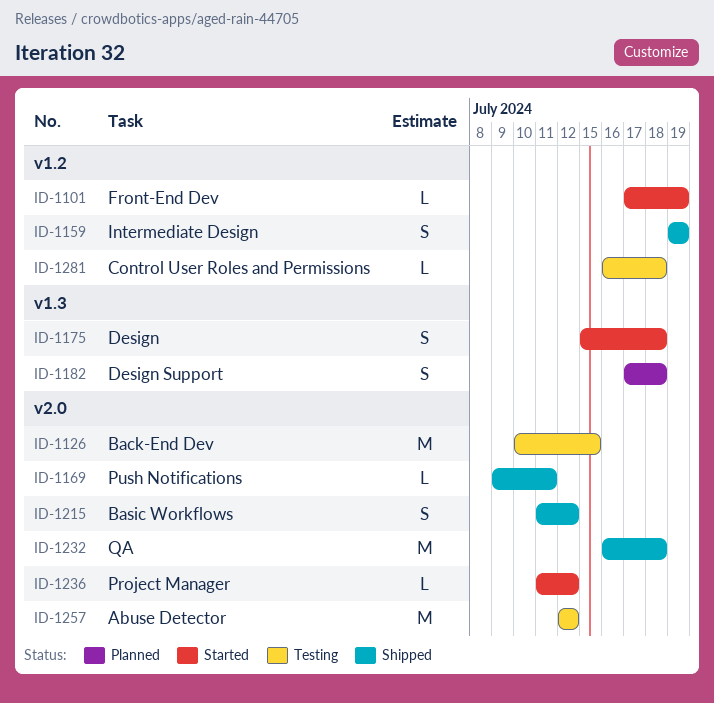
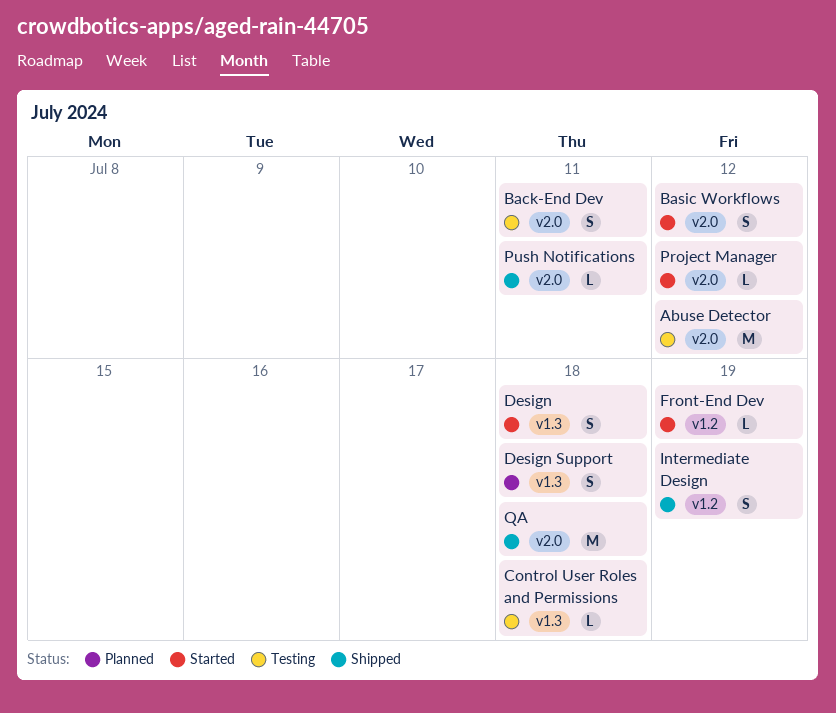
Back-End Dev, estimate: M -> S
Back-End Dev, due: Jul 15 -> Jul 11
Basic Workflows, status: Shipped -> Started
Control User Roles and Permissions, label: v1.2 -> v1.3

